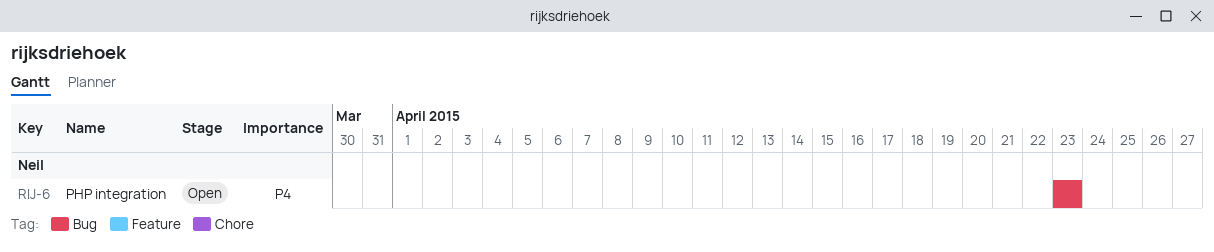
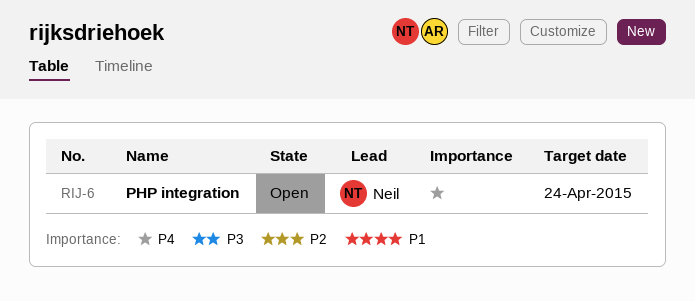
RIJ-6, due: Apr 23 -> Apr 24

